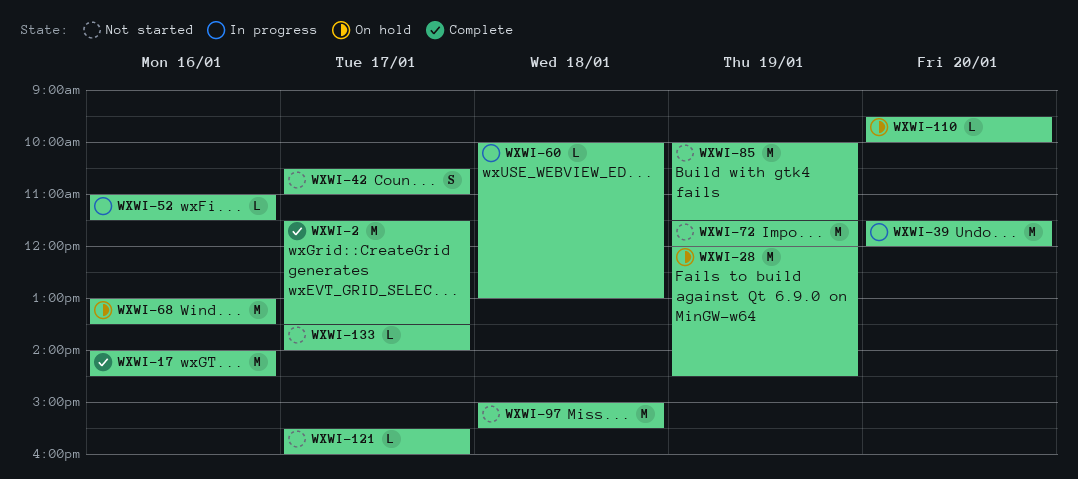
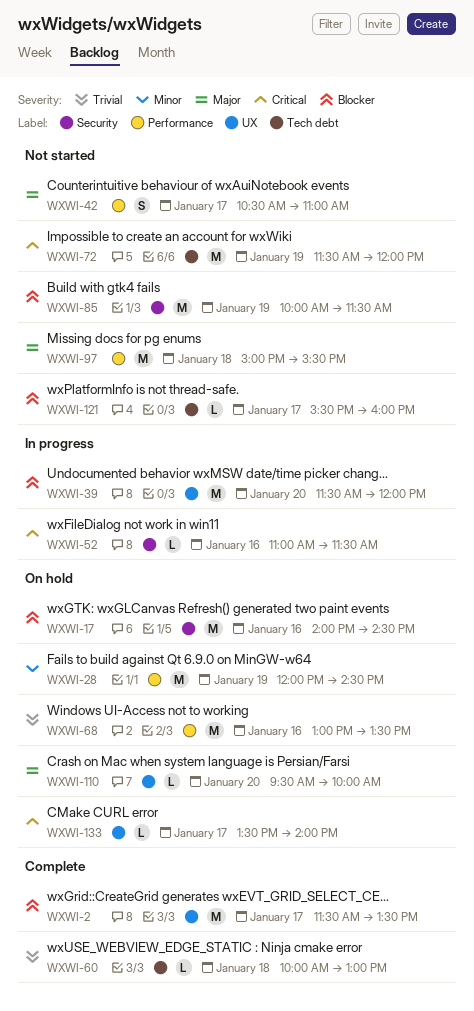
WXWI-17, status: Complete -> On hold
WXWI-60, status: In progress -> Complete
WXWI-133, status: Not started -> On hold

